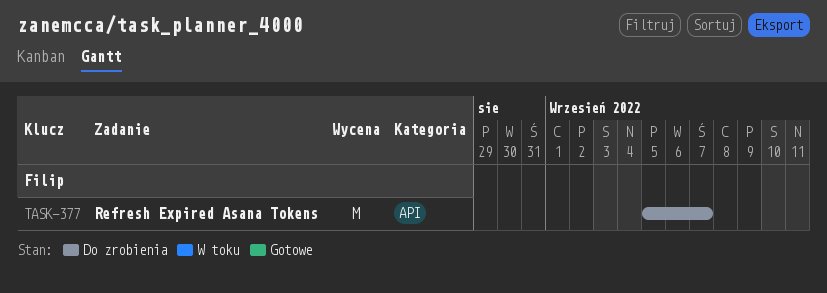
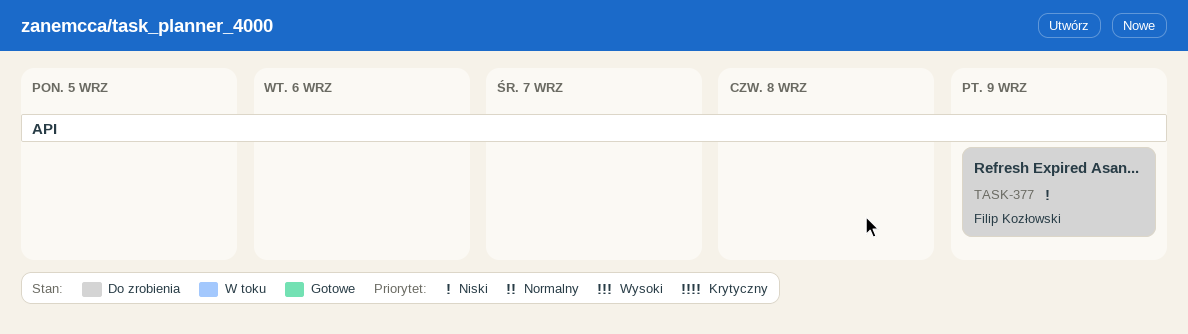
TASK-377, due: Sep 7 -> Sep 9

